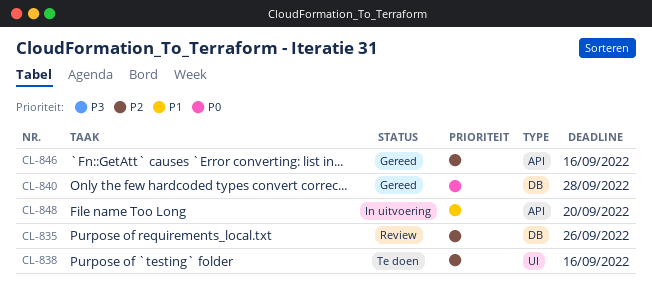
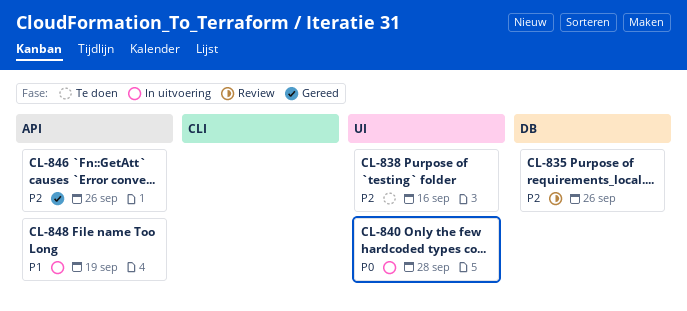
CL-840, status: Gereed -> In uitvoering
CL-840, label: DB -> UI
CL-846, due: Sep 16 -> Sep 26
CL-848, due: Sep 20 -> Sep 19

